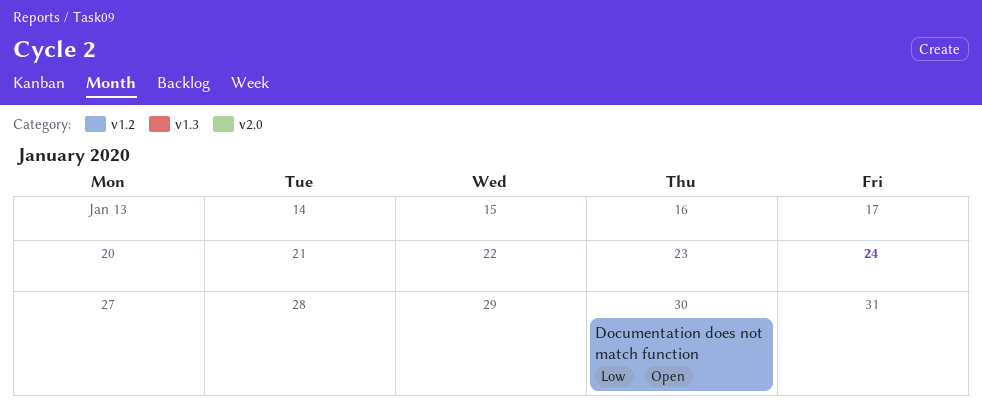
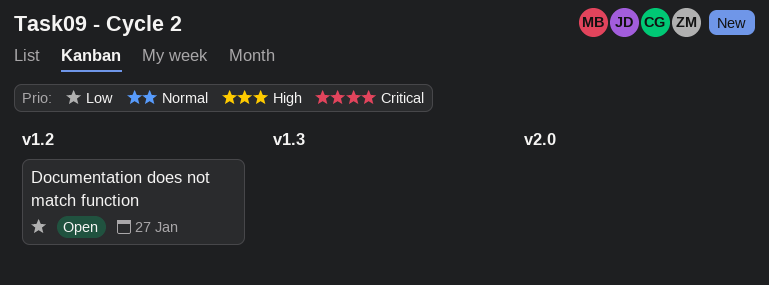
Documentation does not match function, due: Jan 30 -> Jan 27

